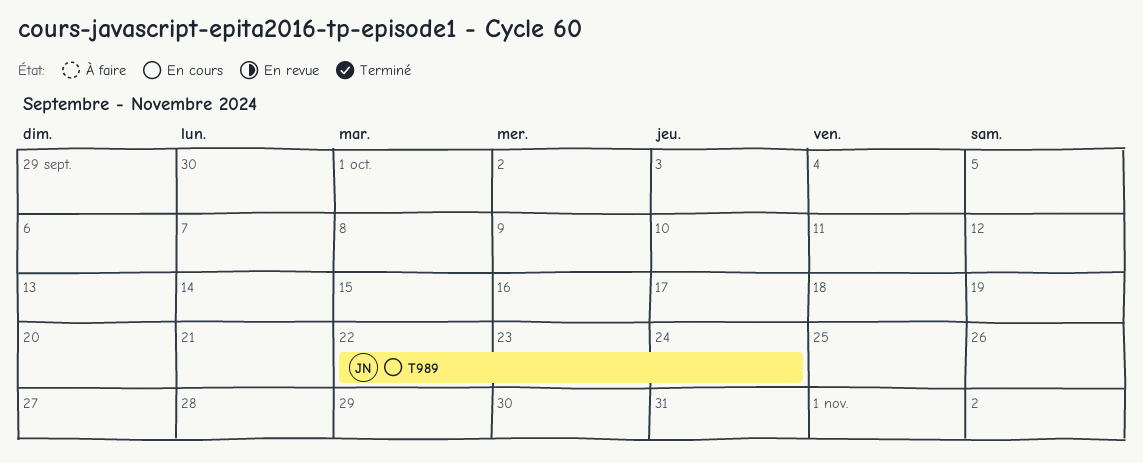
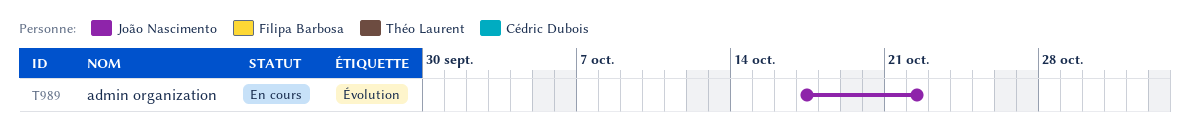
T989, start: Oct 22 -> Oct 17
T989, due: Oct 24 -> Oct 22

